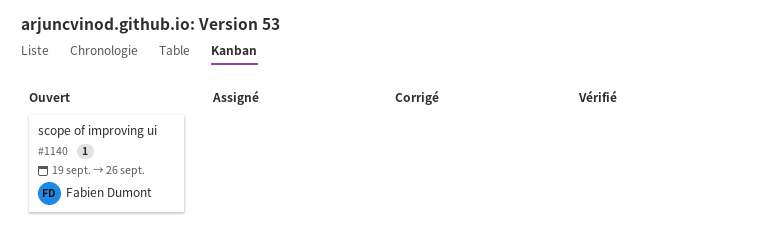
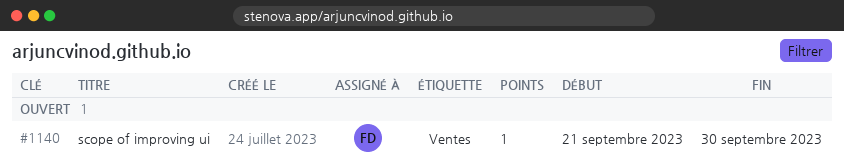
#1140, start: Sep 19 -> Sep 21
#1140, due: Sep 26 -> Sep 30

